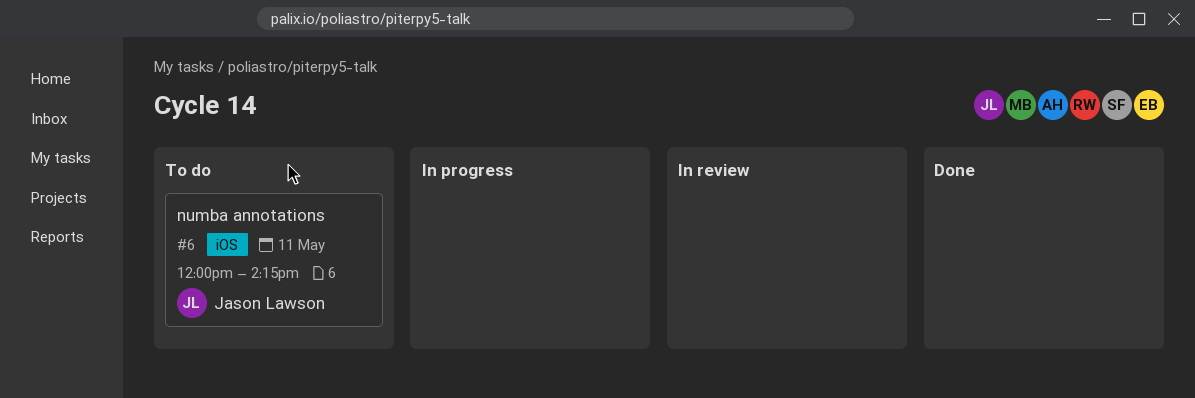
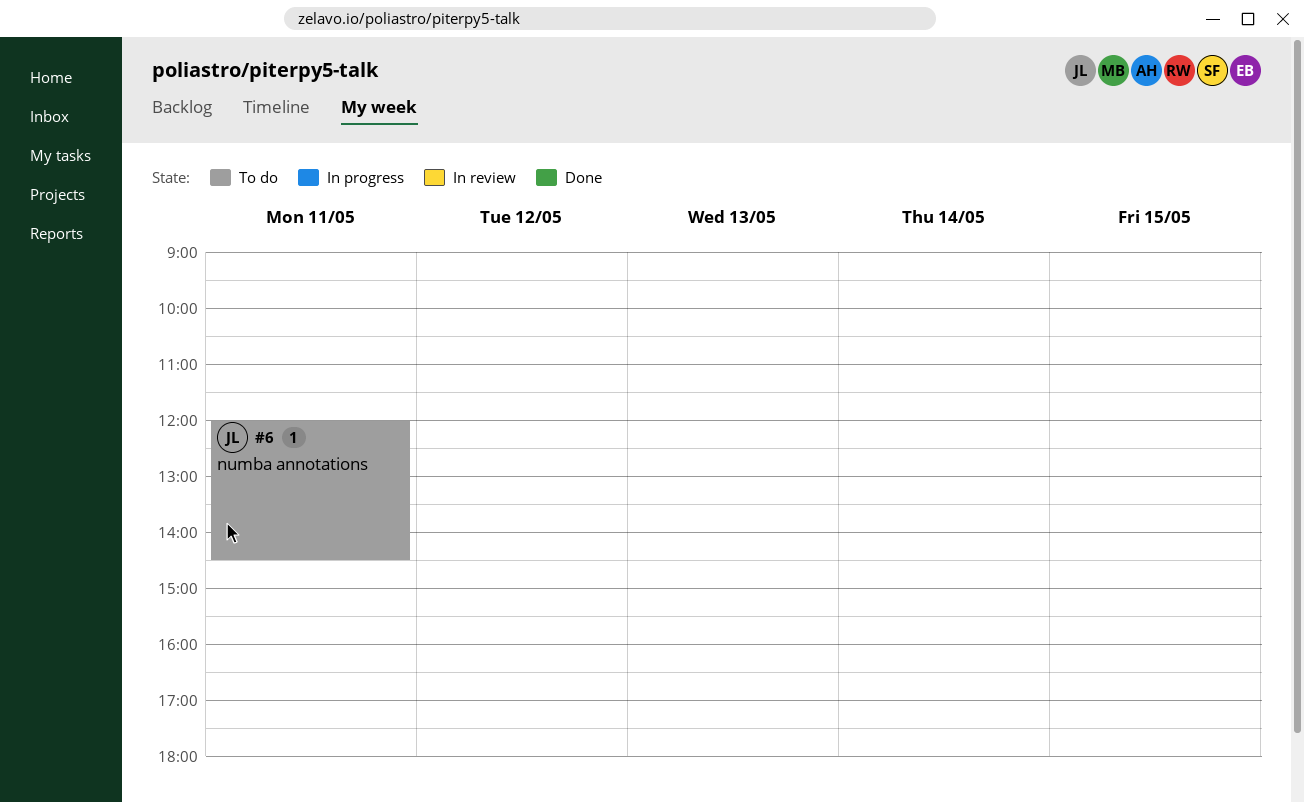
#6, ends: 14:15 -> 14:30

